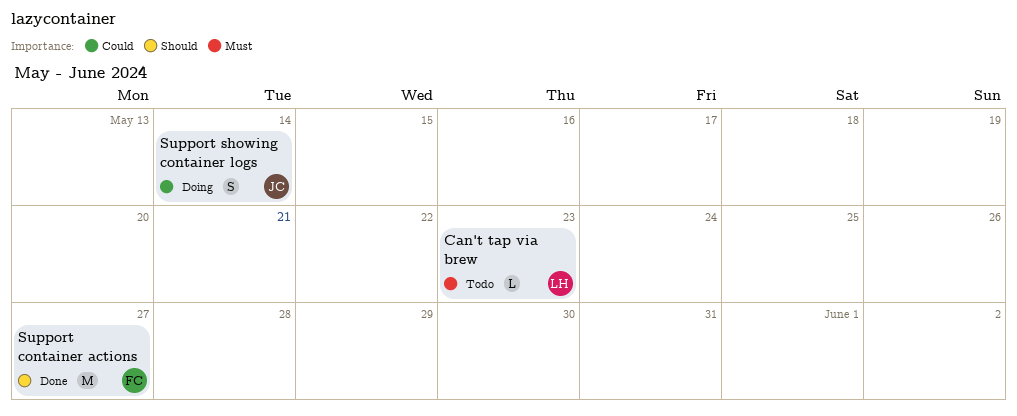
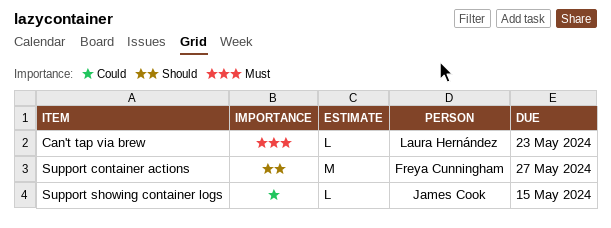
Support showing container logs, estimate: S -> L
Support showing container logs, due: May 14 -> May 15

